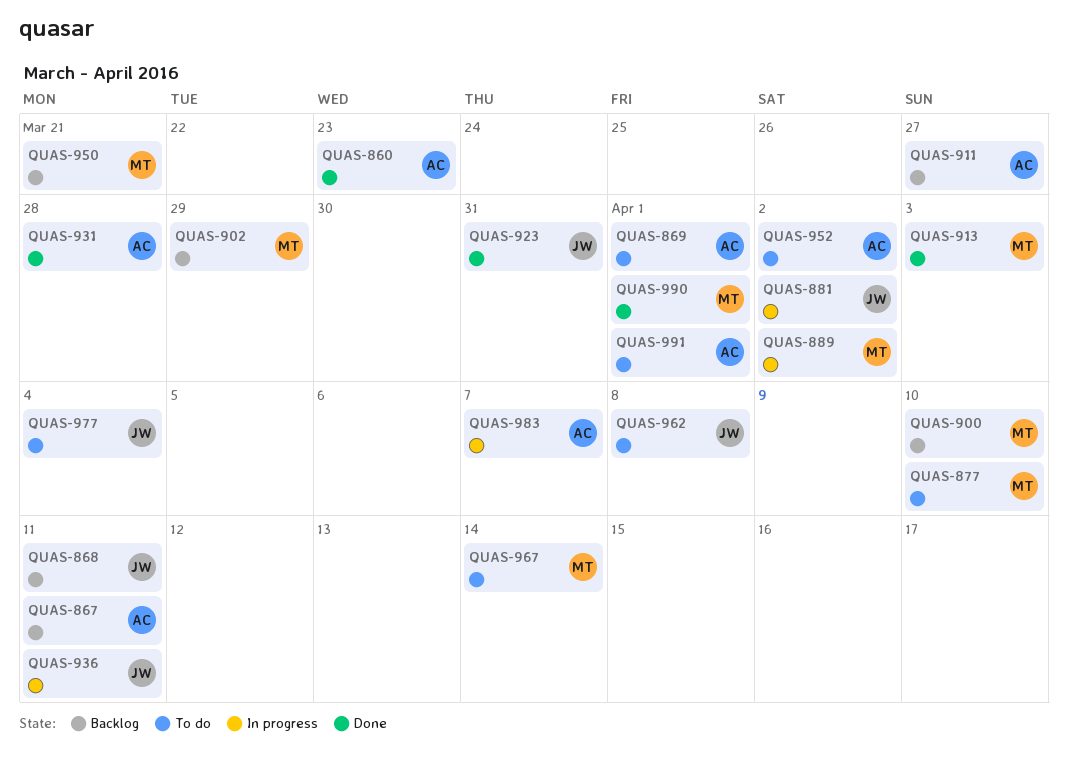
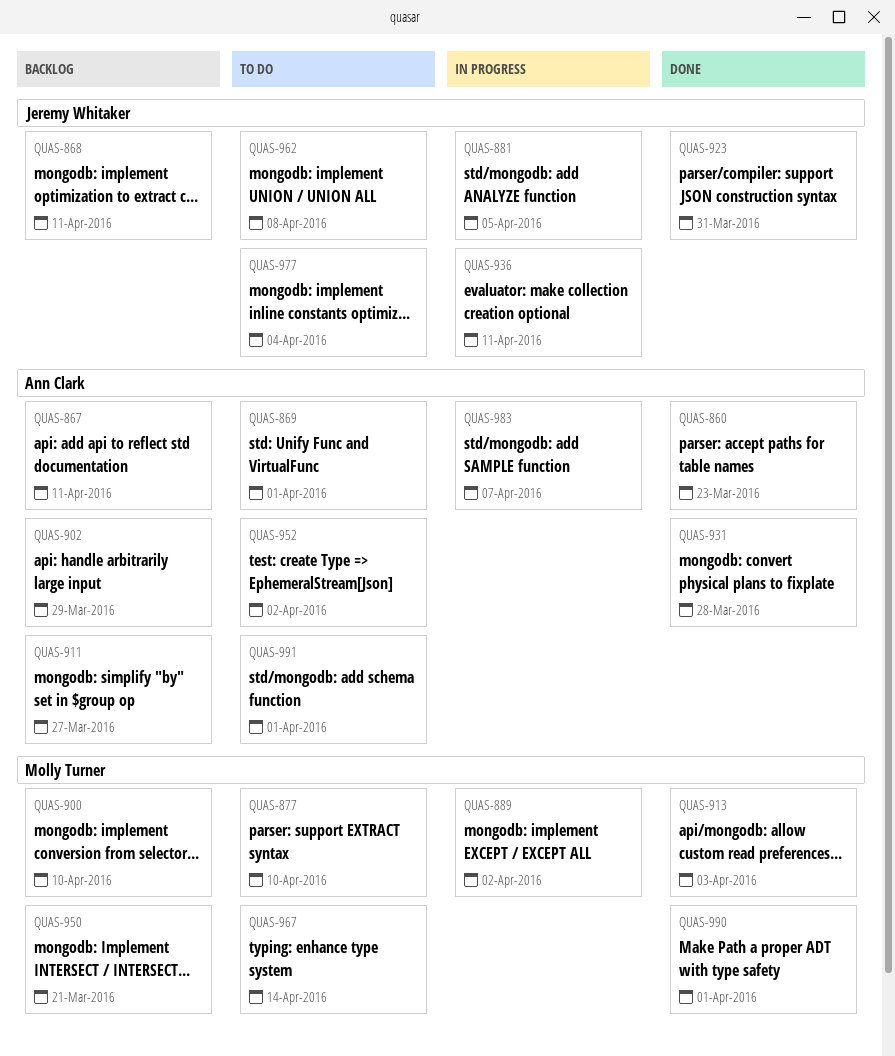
QUAS-881, due: Apr 2 -> Apr 5
QUAS-902, owner: Molly Turner -> Ann Clark

